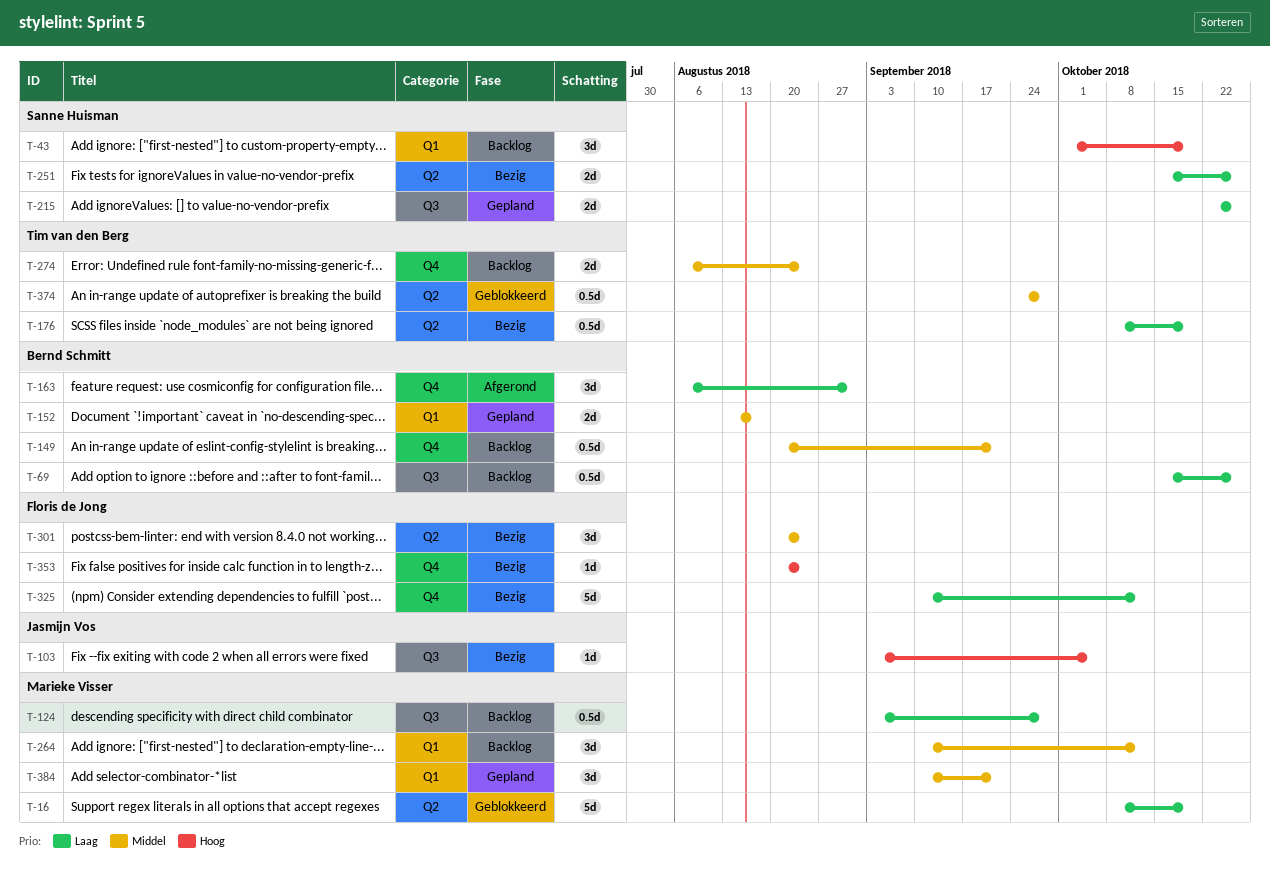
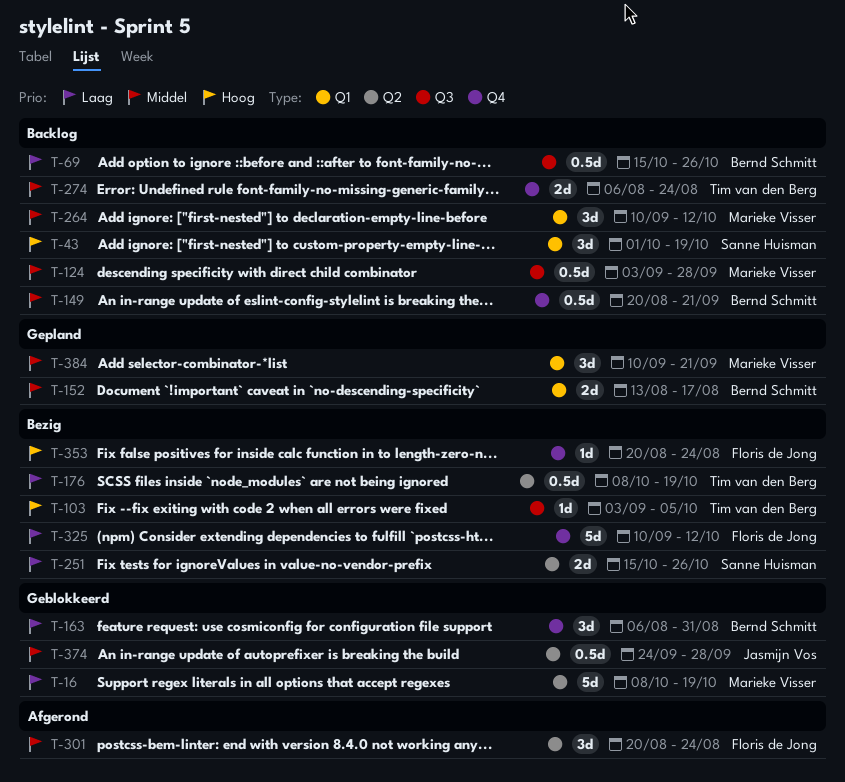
T-103, owner: Jasmijn Vos -> Tim van den Berg
T-124, priority: Laag -> Middel
T-163, status: Afgerond -> Geblokkeerd
T-215: present -> none
T-301, status: Bezig -> Afgerond
T-374, owner: Tim van den Berg -> Jasmijn Vos

